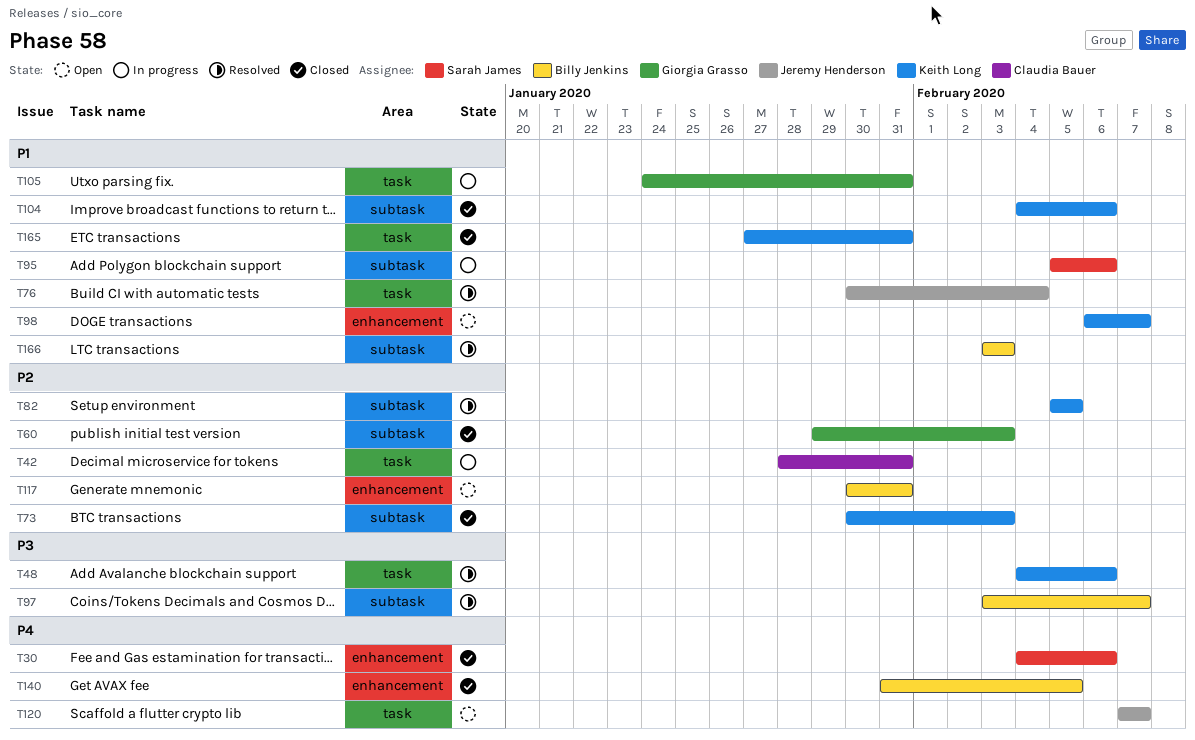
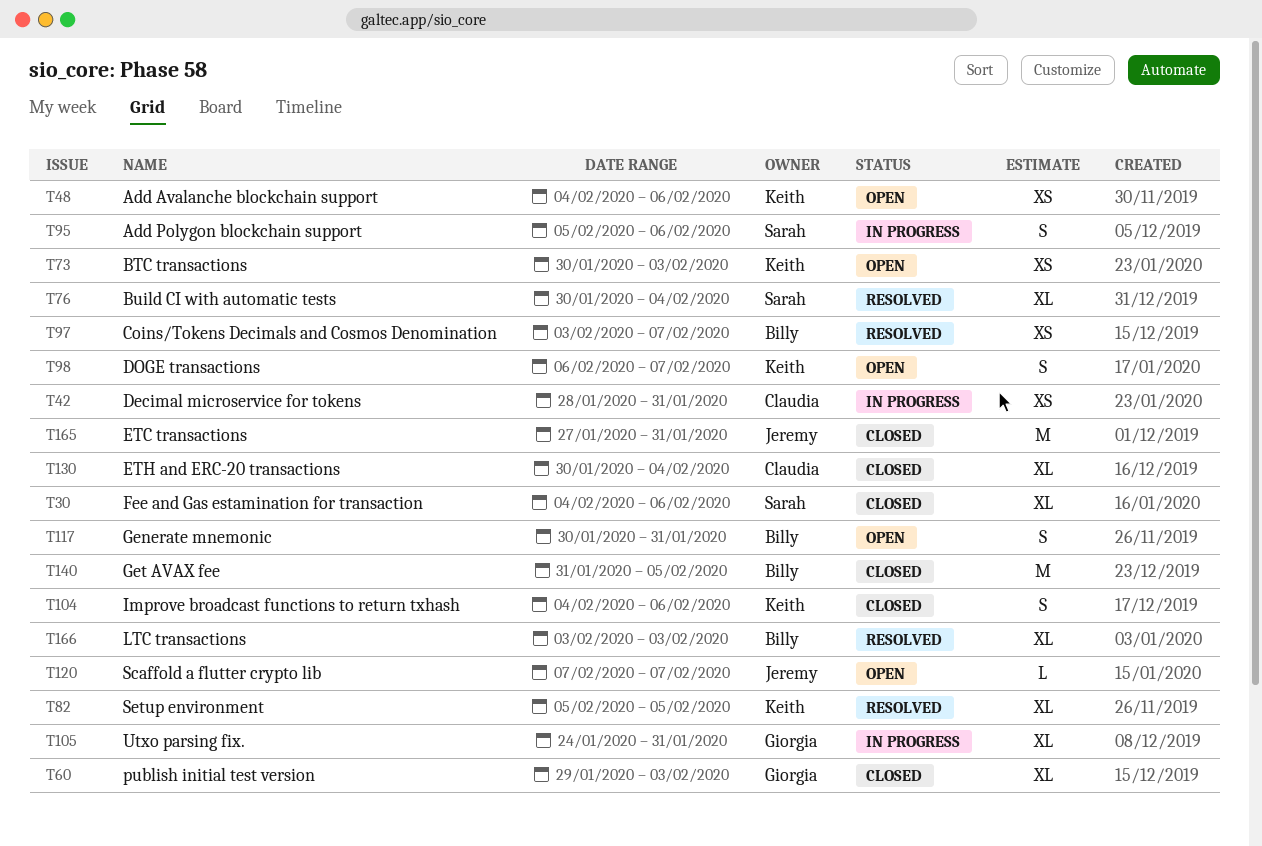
T48, status: Resolved -> Open
T73, status: Closed -> Open
T76, owner: Jeremy Henderson -> Sarah James
T130: none -> present
T165, owner: Keith Long -> Jeremy Henderson

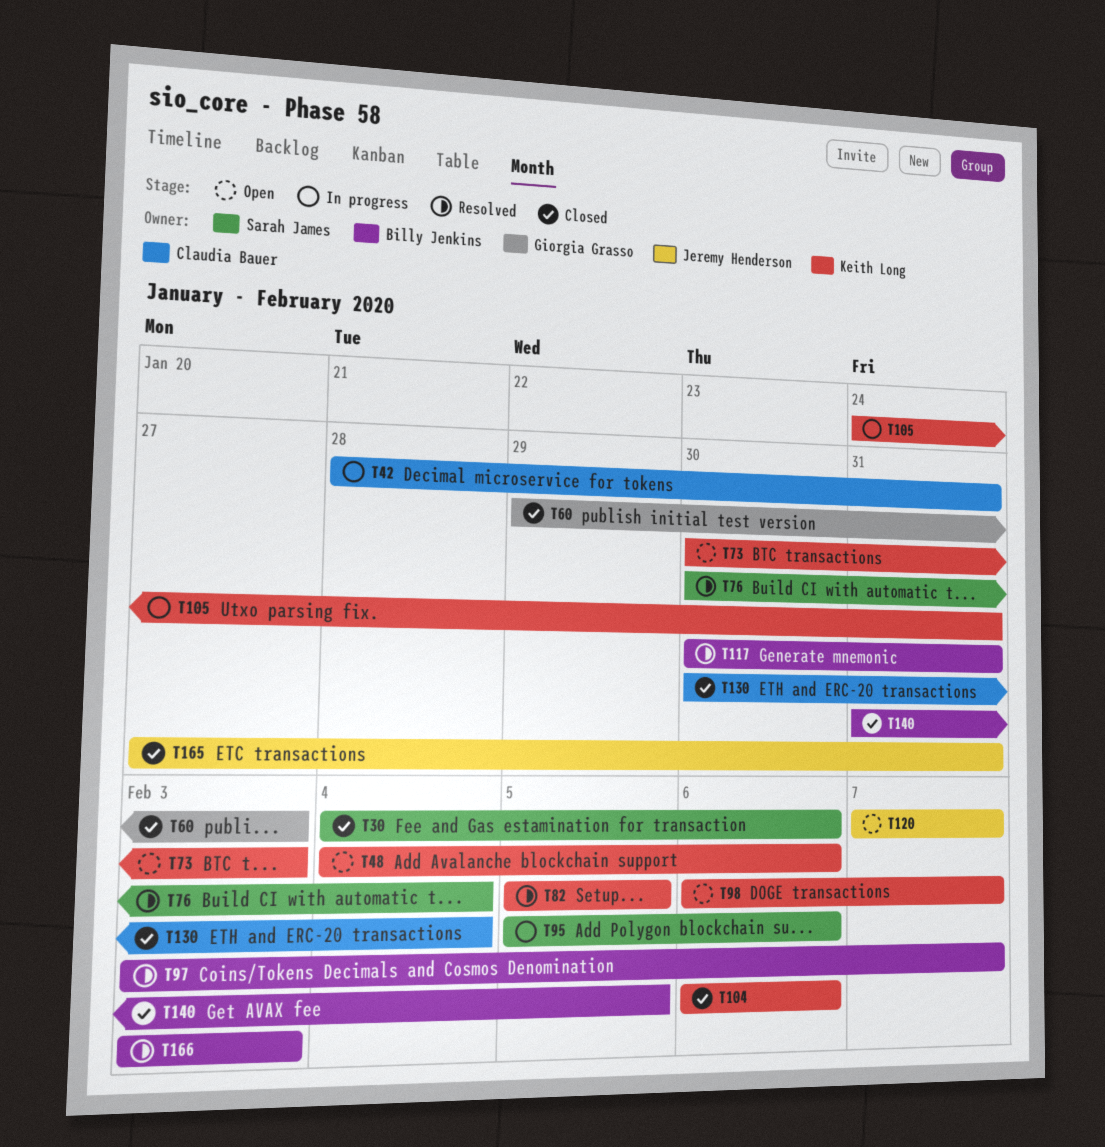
T104, start: Feb 4 -> Feb 6
T105, owner: Giorgia Grasso -> Keith Long
T117, status: Open -> Resolved

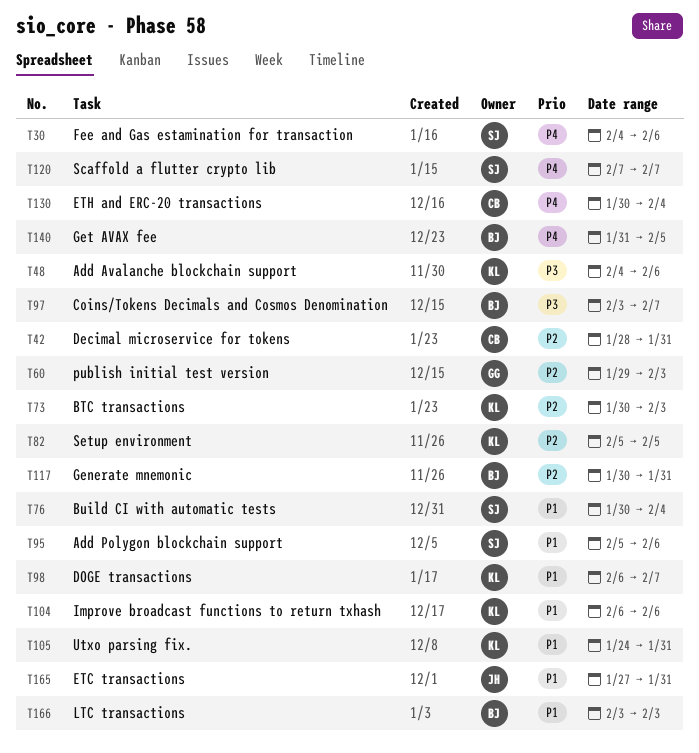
T120, owner: Jeremy Henderson -> Sarah James

